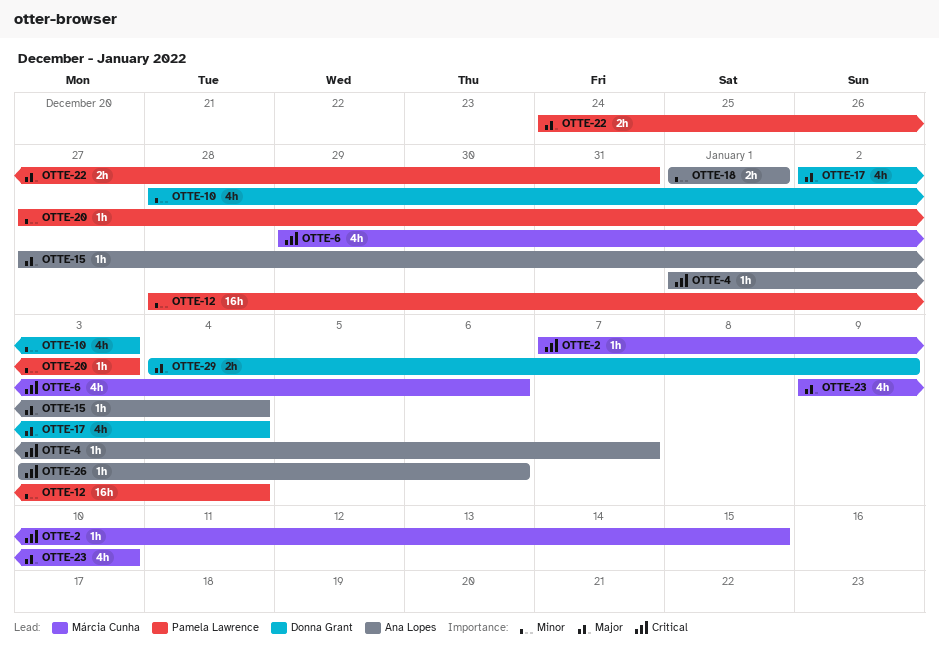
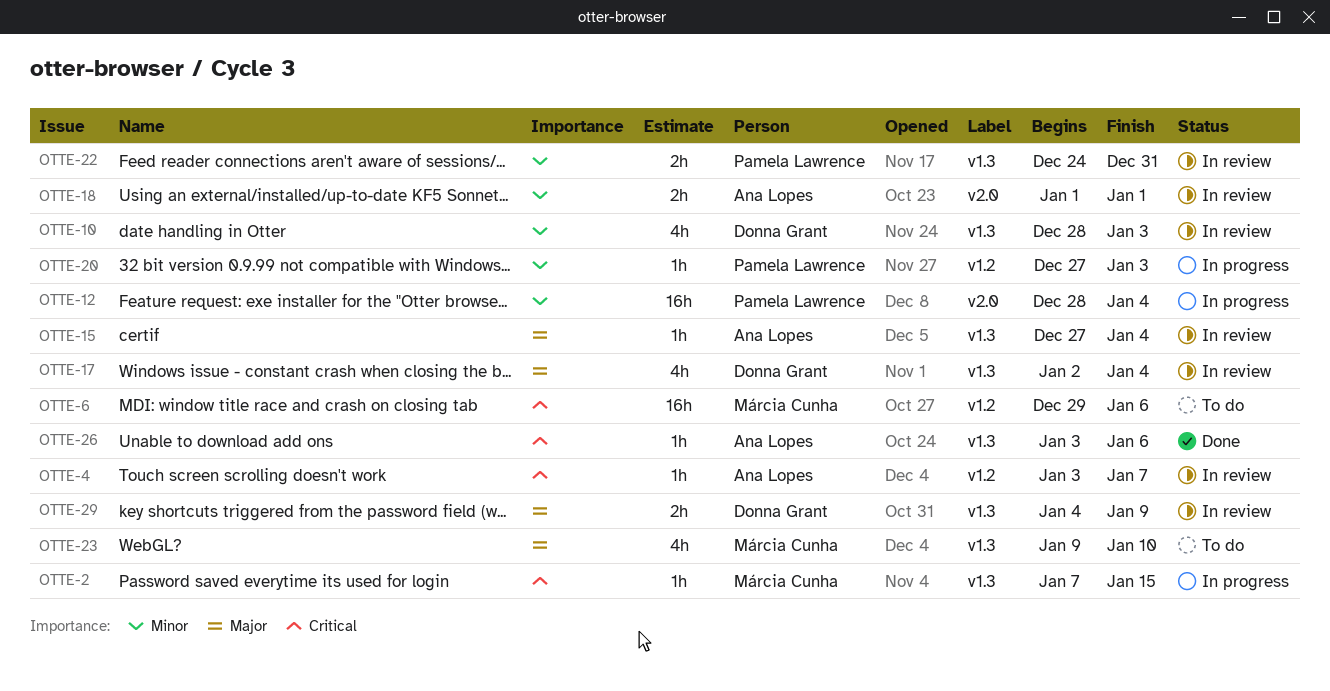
OTTE-4, start: Jan 1 -> Jan 3
OTTE-6, estimate: 4h -> 16h
OTTE-22, priority: Major -> Minor

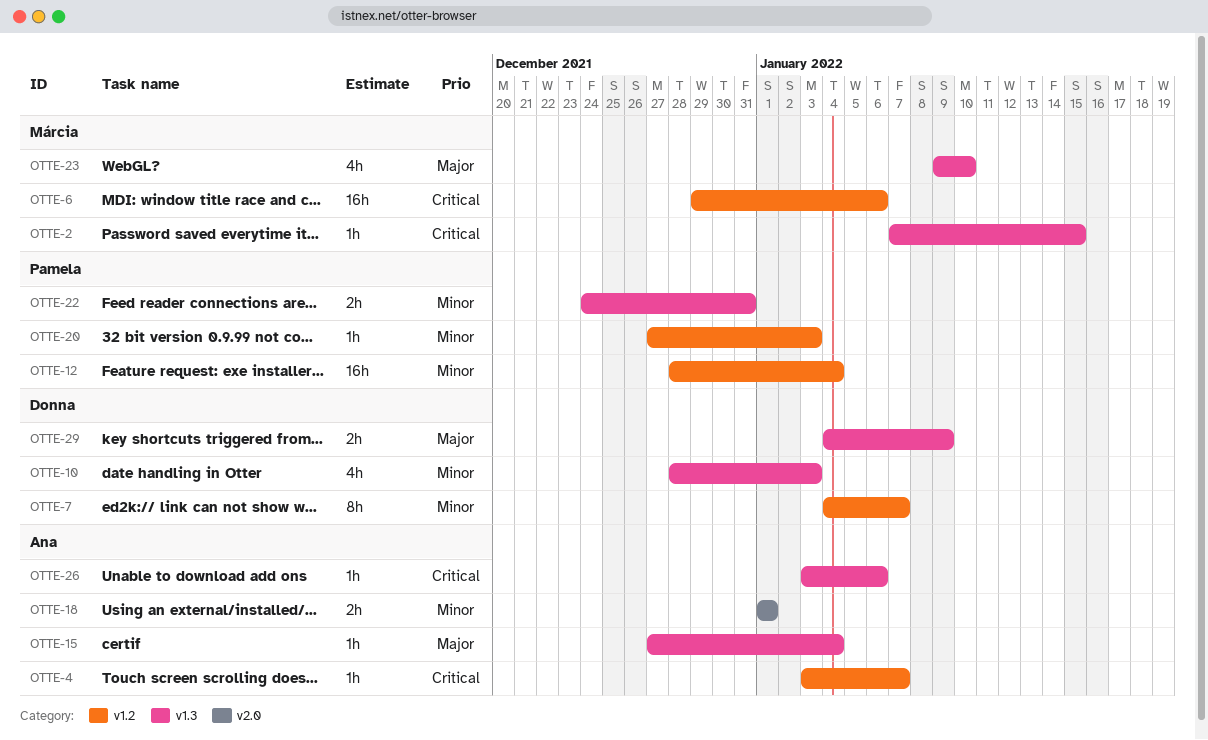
OTTE-7: none -> present
OTTE-12, label: v2.0 -> v1.2
OTTE-17: present -> none

